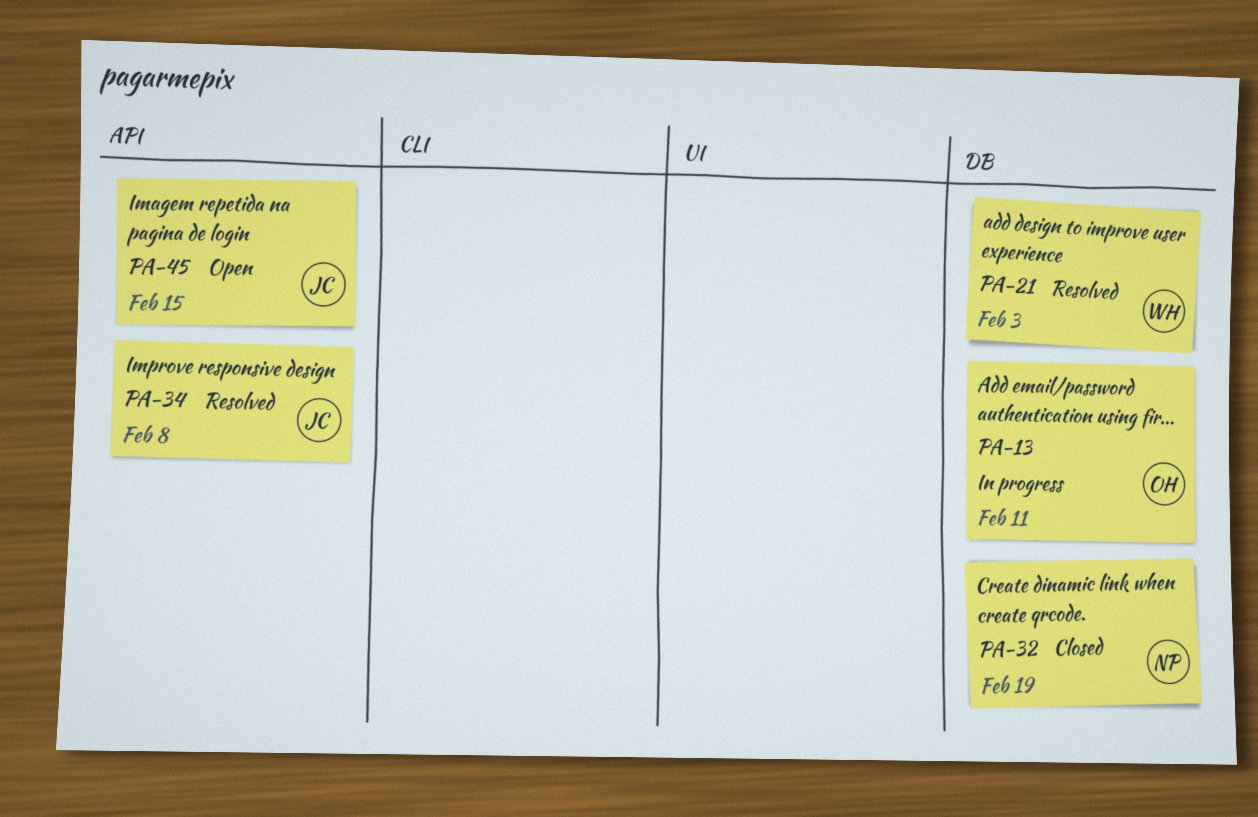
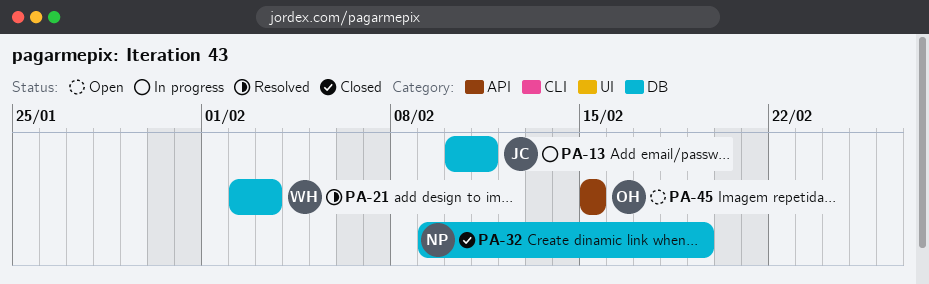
PA-13, owner: OH -> JC
PA-34: present -> none
PA-45, owner: JC -> OH

